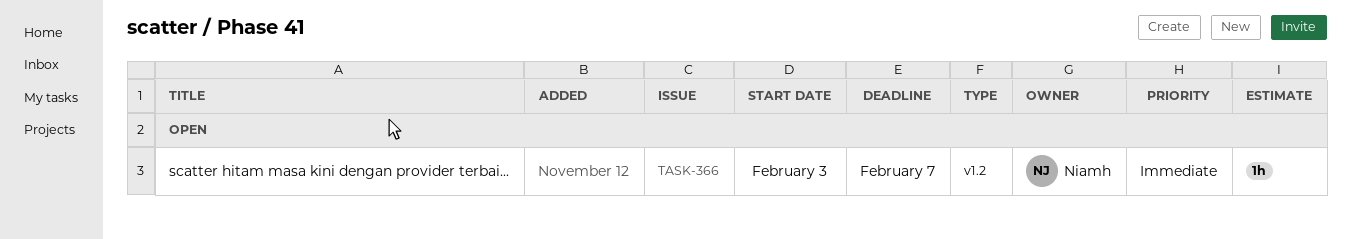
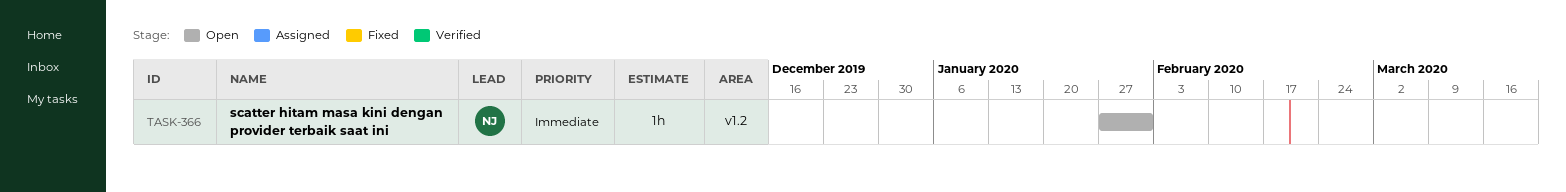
TASK-366, start: Feb 3 -> Jan 27
TASK-366, due: Feb 7 -> Jan 31

